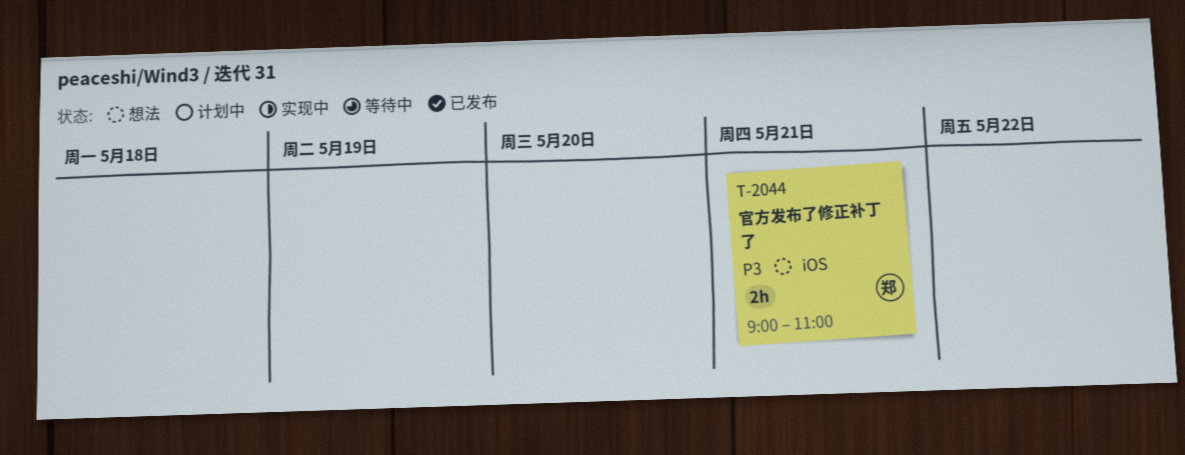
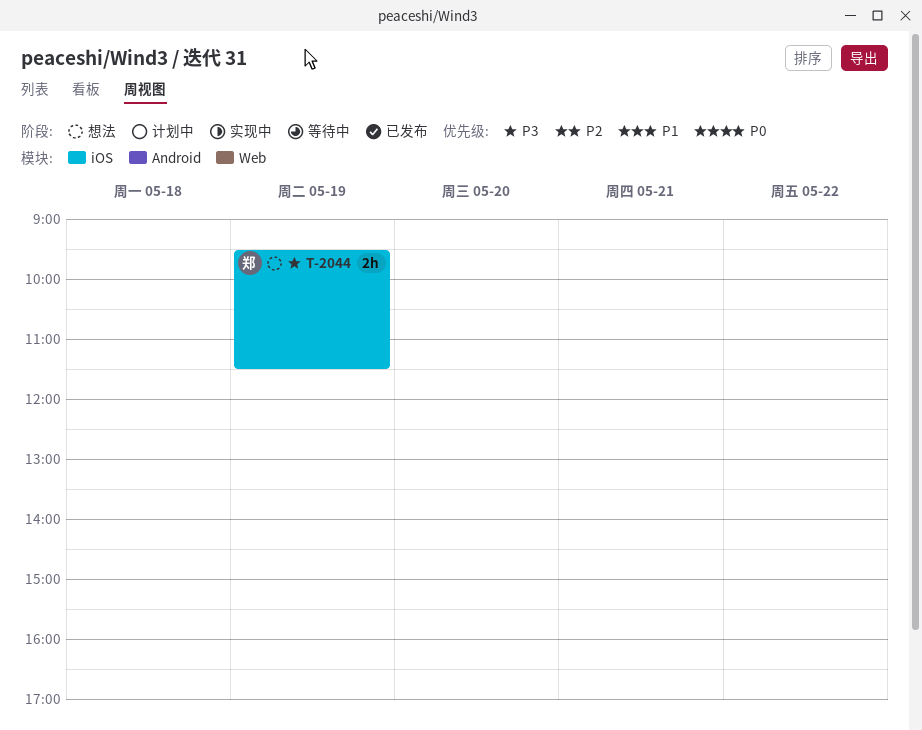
T-2044, day: May 21 -> May 19
T-2044, begins: 09:00 -> 09:30
T-2044, ends: 11:00 -> 11:30

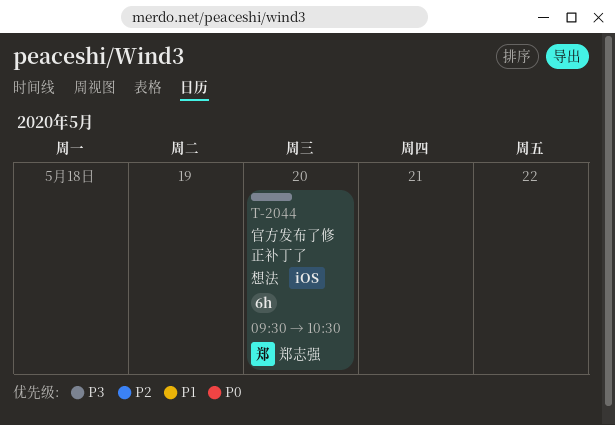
T-2044, estimate: 2h -> 6h
T-2044, day: May 19 -> May 20
T-2044, ends: 11:30 -> 10:30

